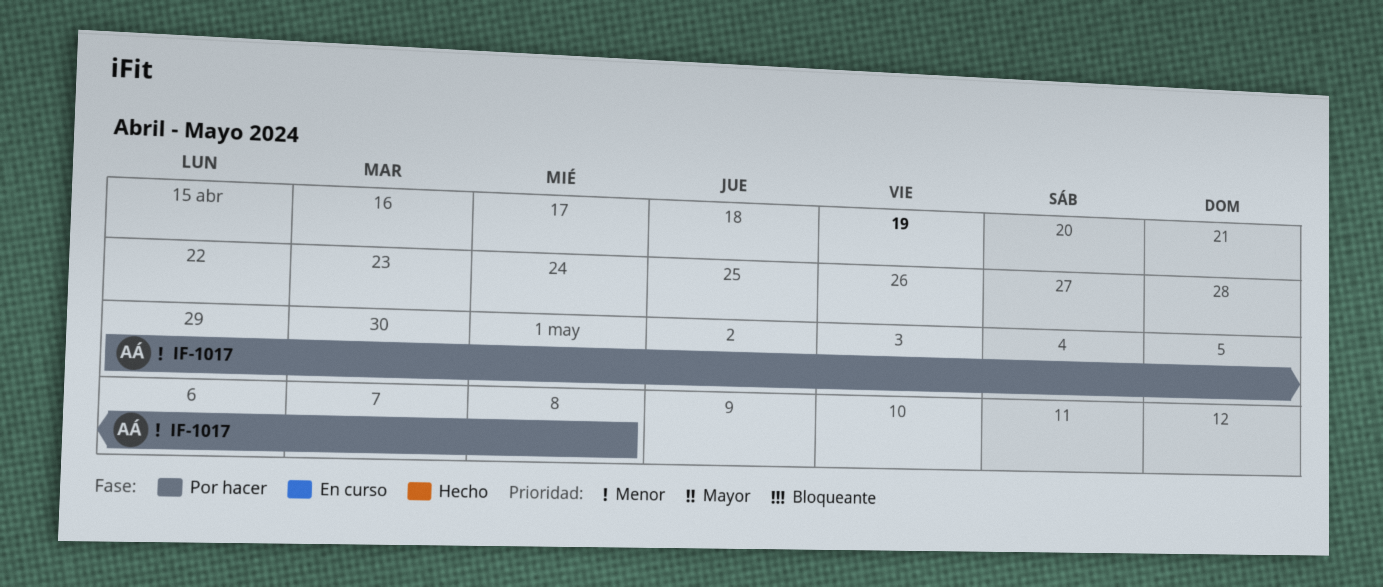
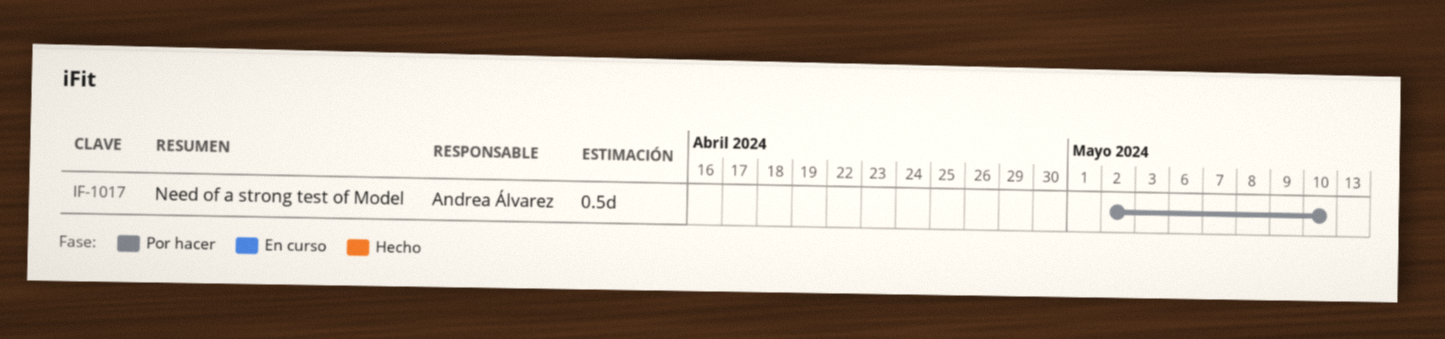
IF-1017, start: Apr 29 -> May 2
IF-1017, due: May 8 -> May 10

